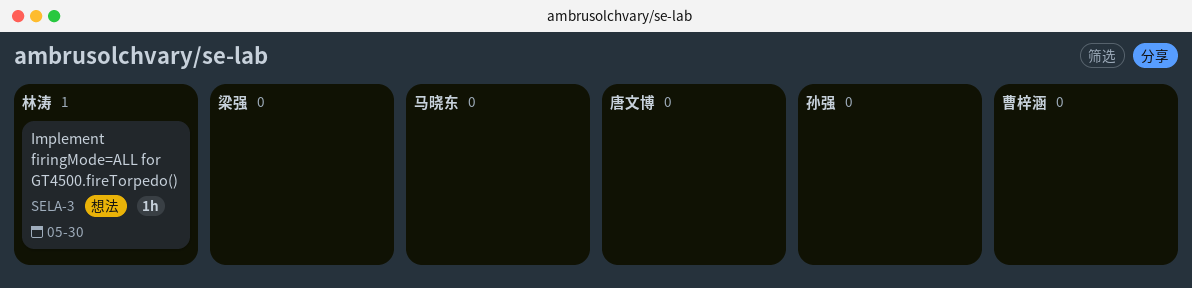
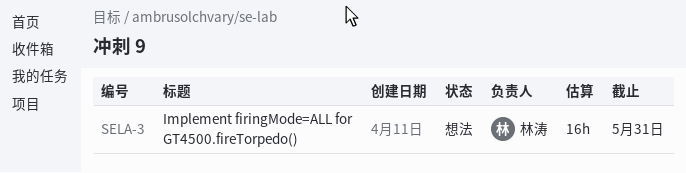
SELA-3, estimate: 1h -> 16h
SELA-3, due: May 30 -> May 31

